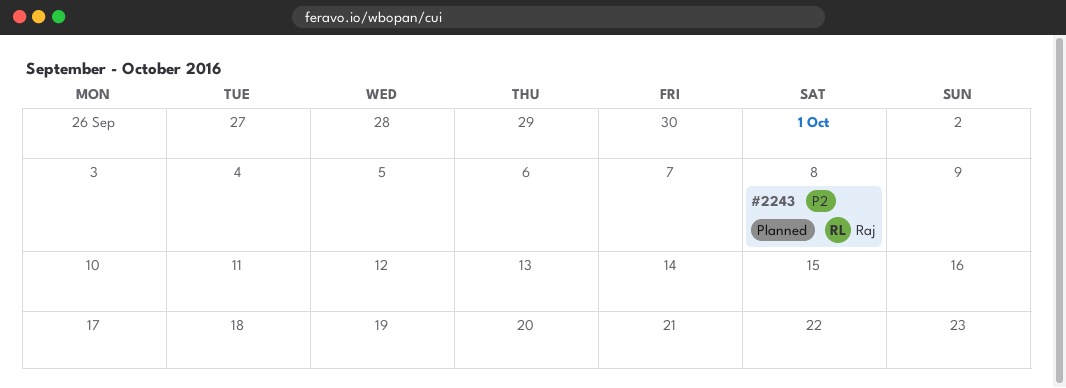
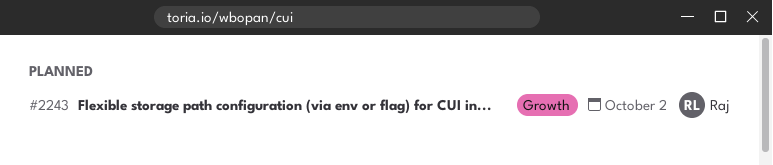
#2243, due: Oct 8 -> Oct 2

